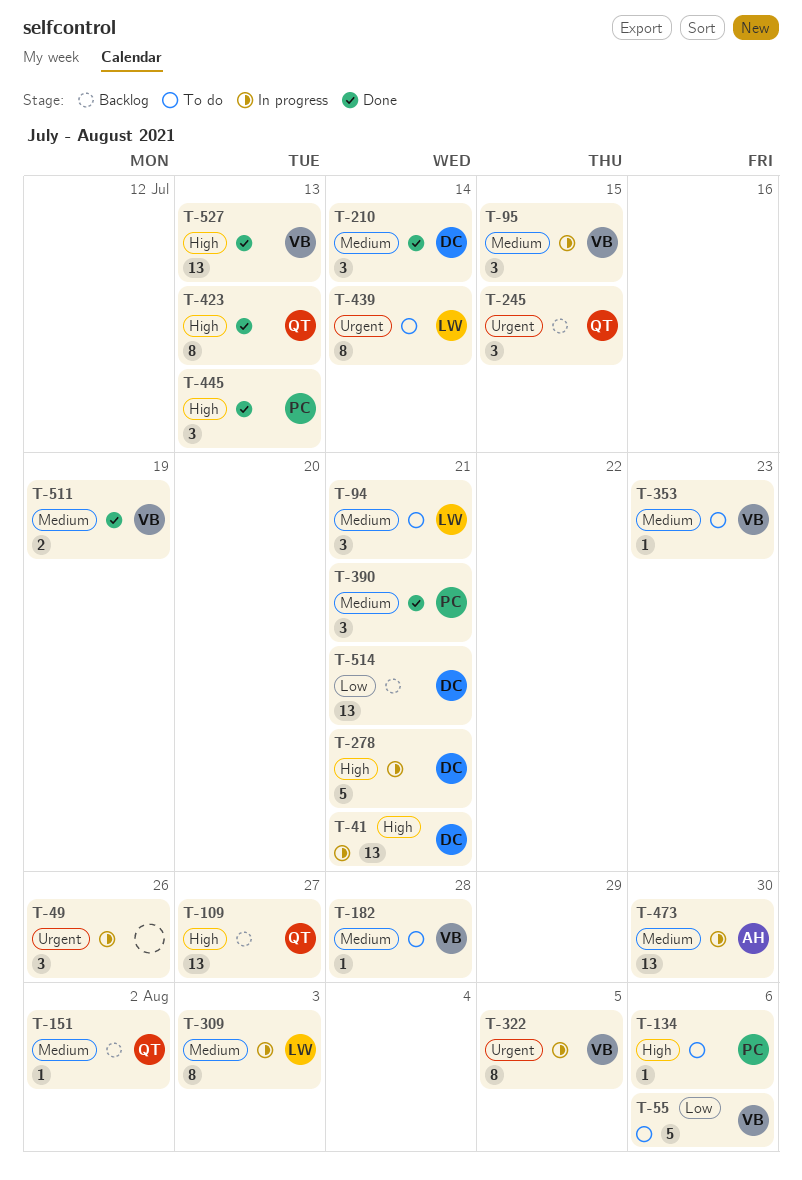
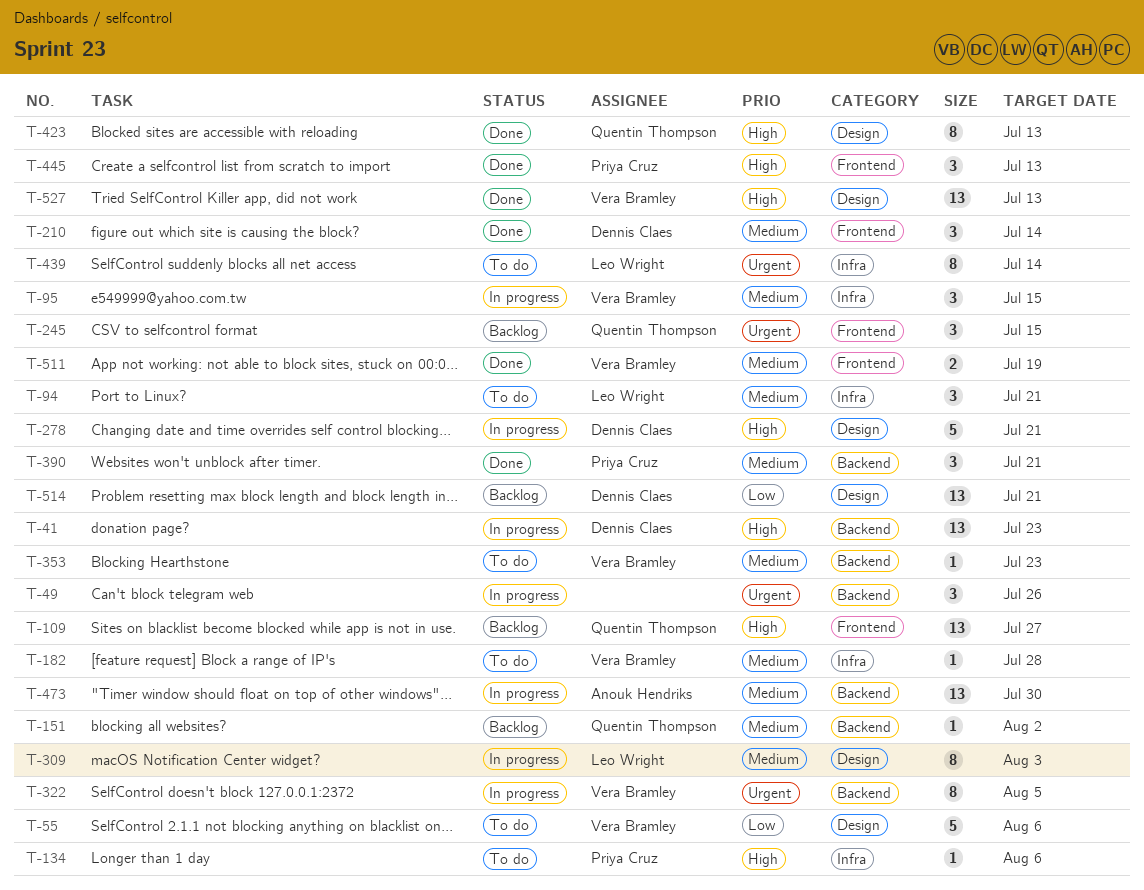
T-41, due: Jul 21 -> Jul 23

